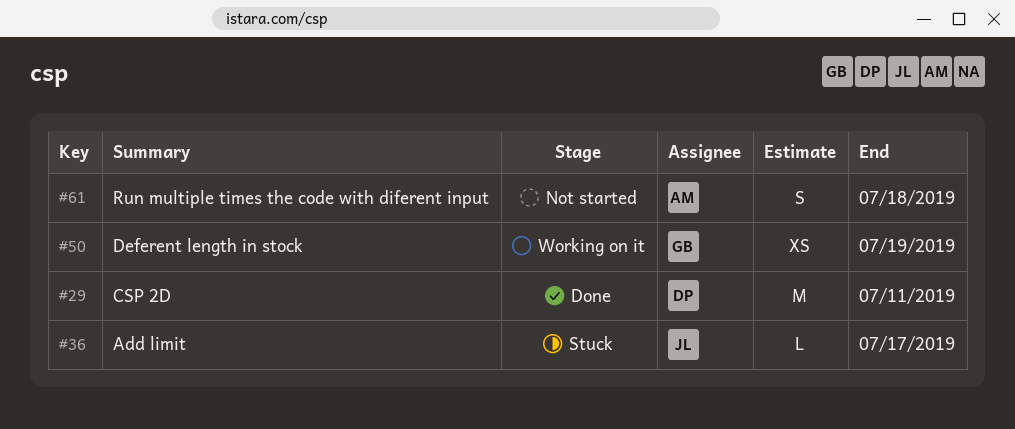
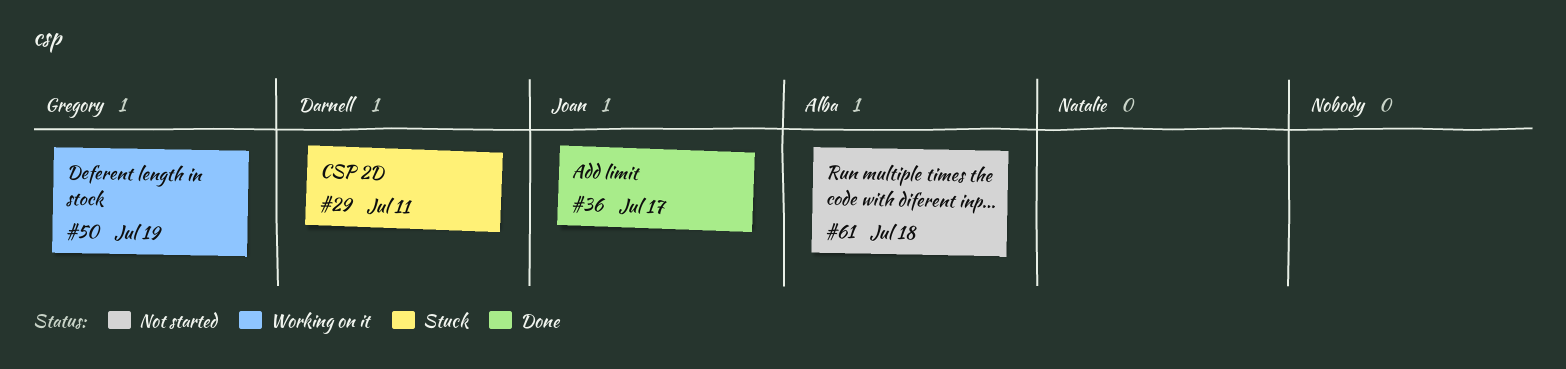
#29, status: Done -> Stuck
#36, status: Stuck -> Done

